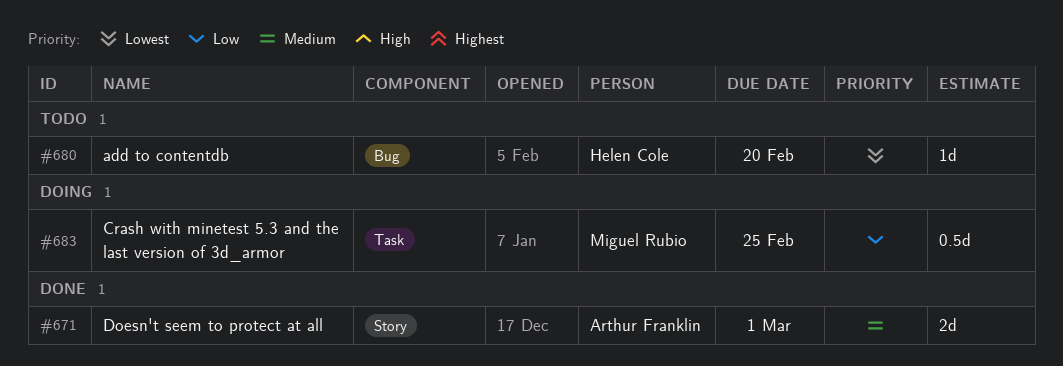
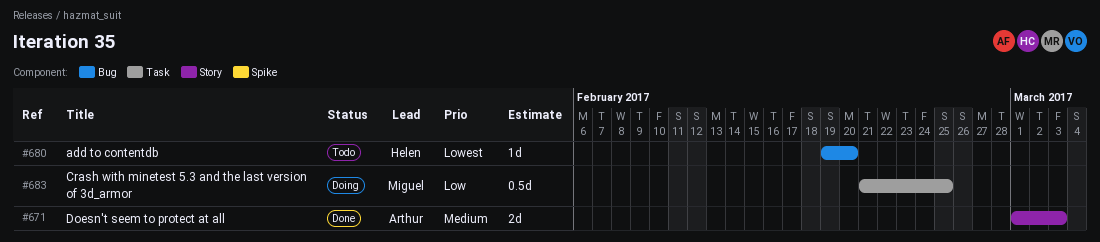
#671, due: Mar 1 -> Mar 3

